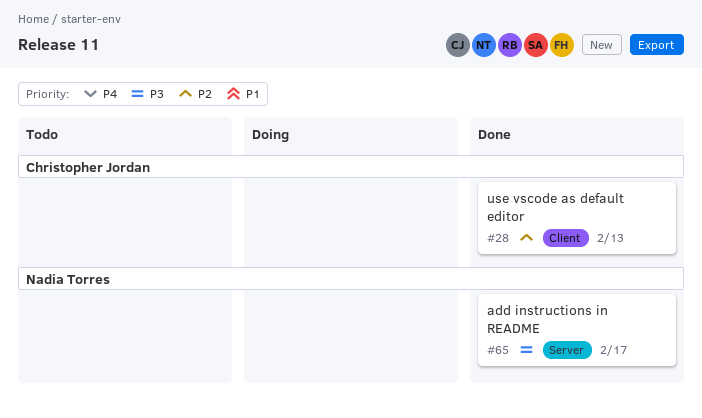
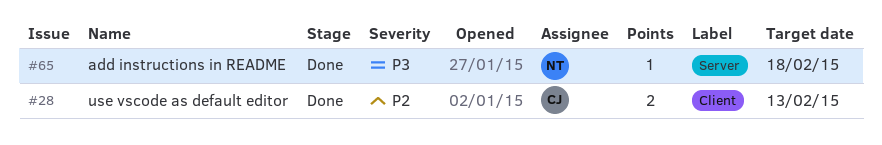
#65, due: Feb 17 -> Feb 18

